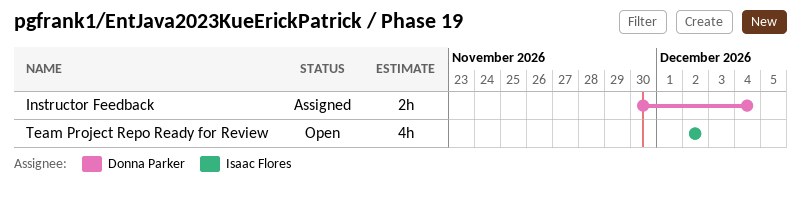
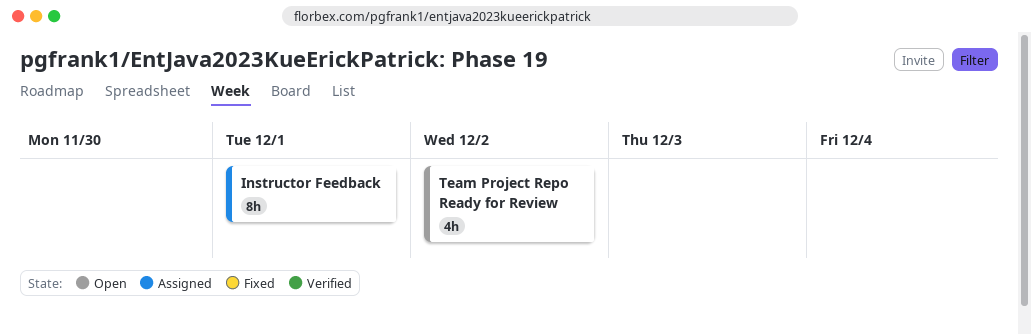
Instructor Feedback, estimate: 2h -> 8h
Instructor Feedback, due: Dec 4 -> Dec 1

